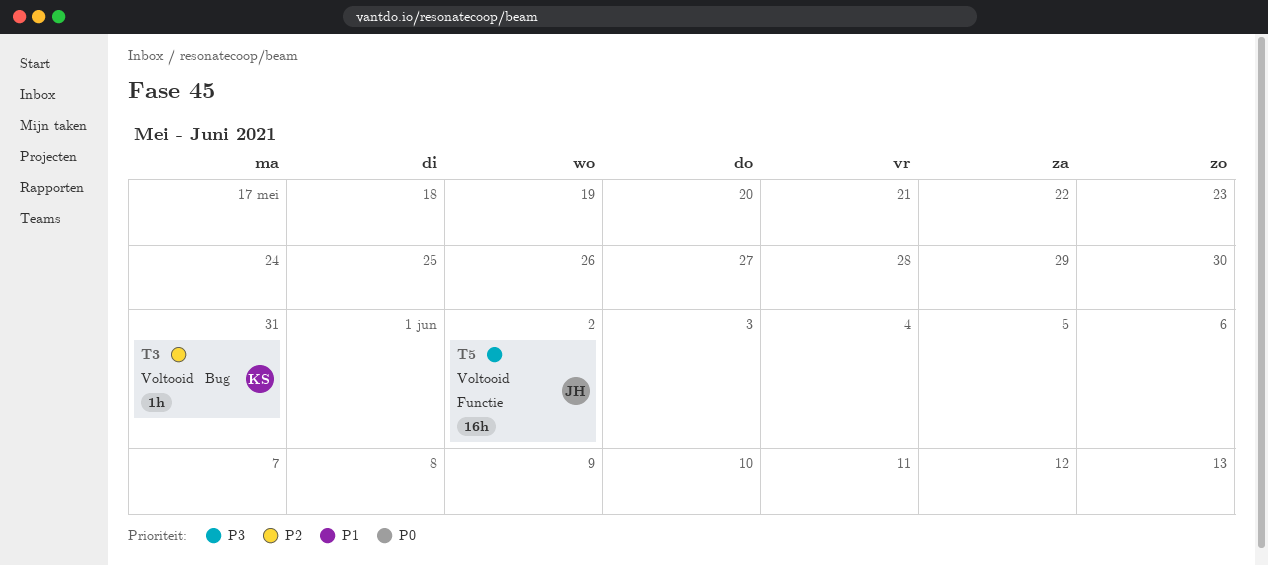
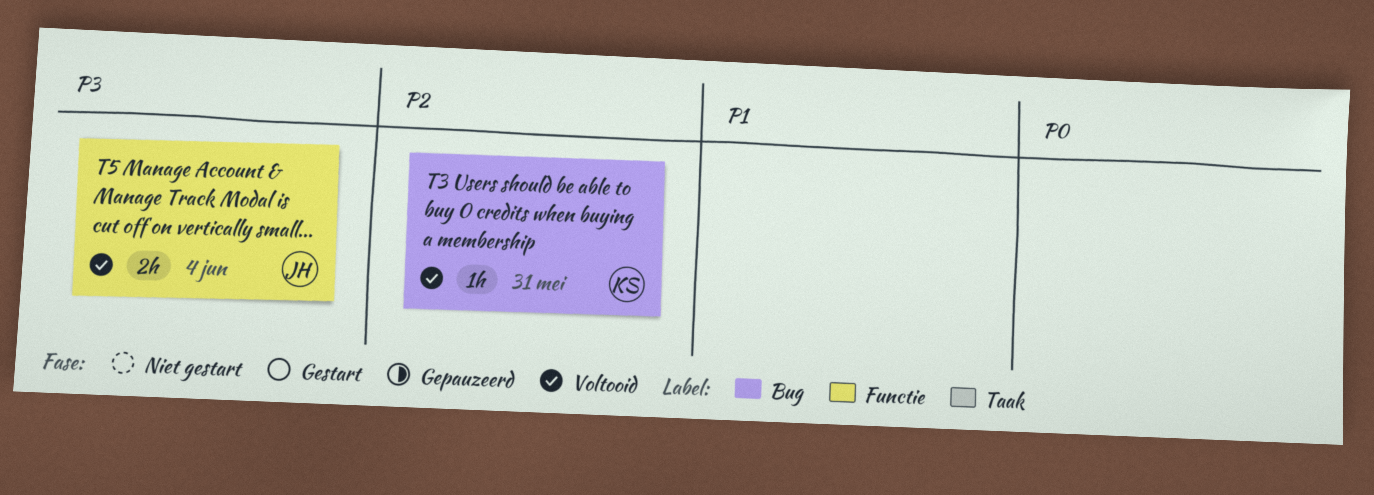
T5, estimate: 16h -> 2h
T5, due: Jun 2 -> Jun 4

